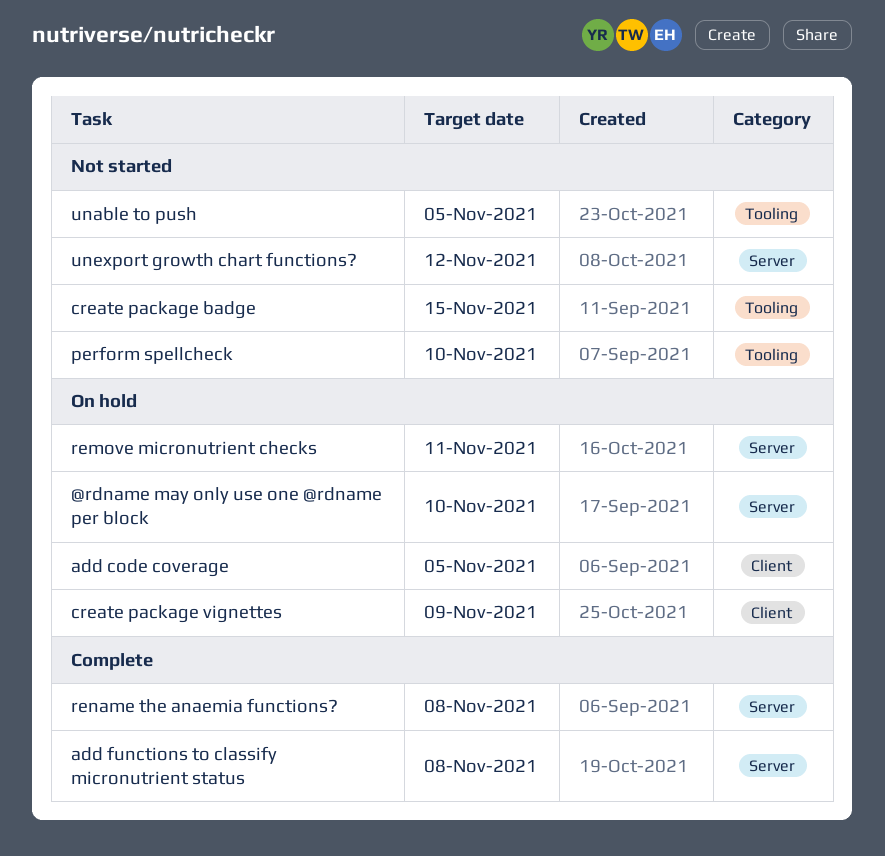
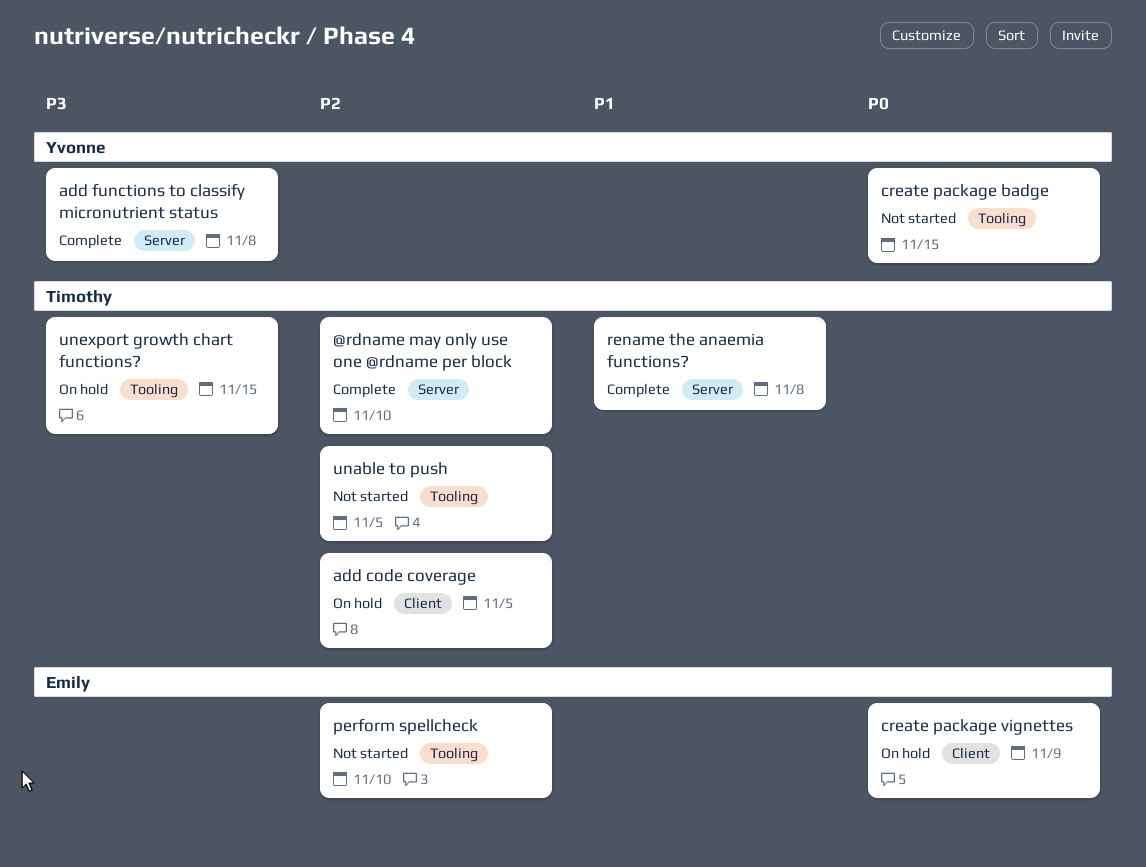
@rdname may only use one @rdname per block, status: On hold -> Complete
remove micronutrient checks: present -> none
unexport growth chart functions?, status: Not started -> On hold
unexport growth chart functions?, label: Server -> Tooling
unexport growth chart functions?, due: Nov 12 -> Nov 15

